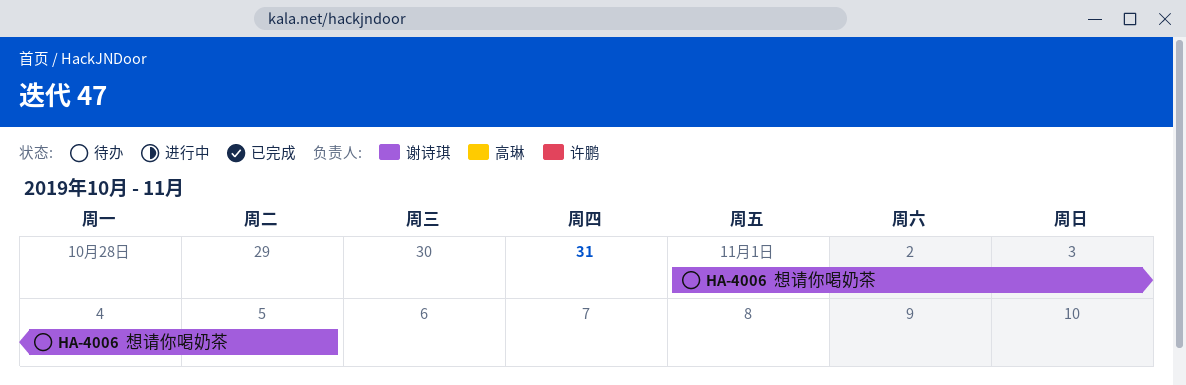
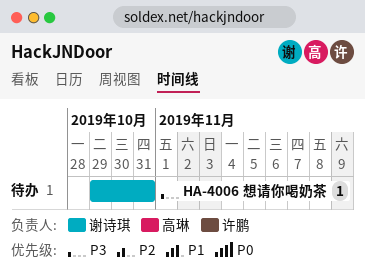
HA-4006, start: Nov 1 -> Oct 29
HA-4006, due: Nov 5 -> Oct 31

